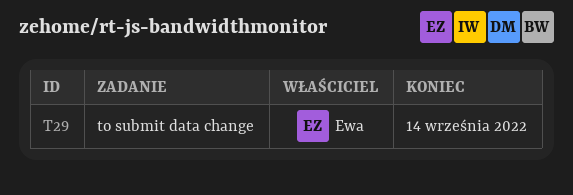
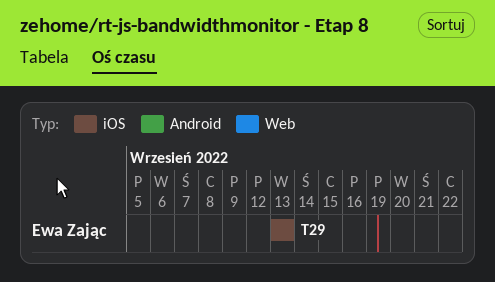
T29, due: Sep 14 -> Sep 13

